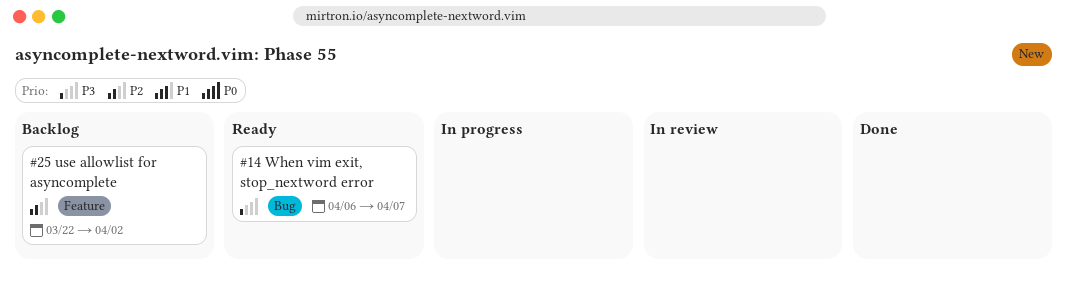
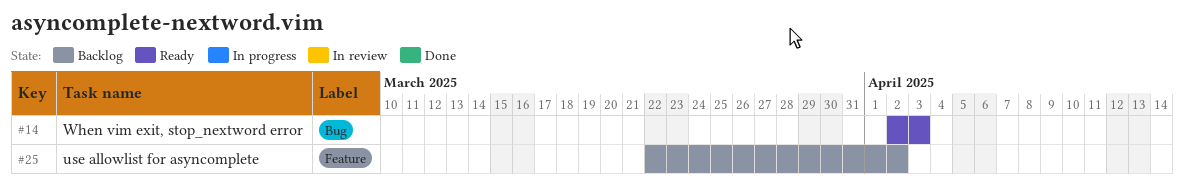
#14, start: Apr 6 -> Apr 2
#14, due: Apr 7 -> Apr 3

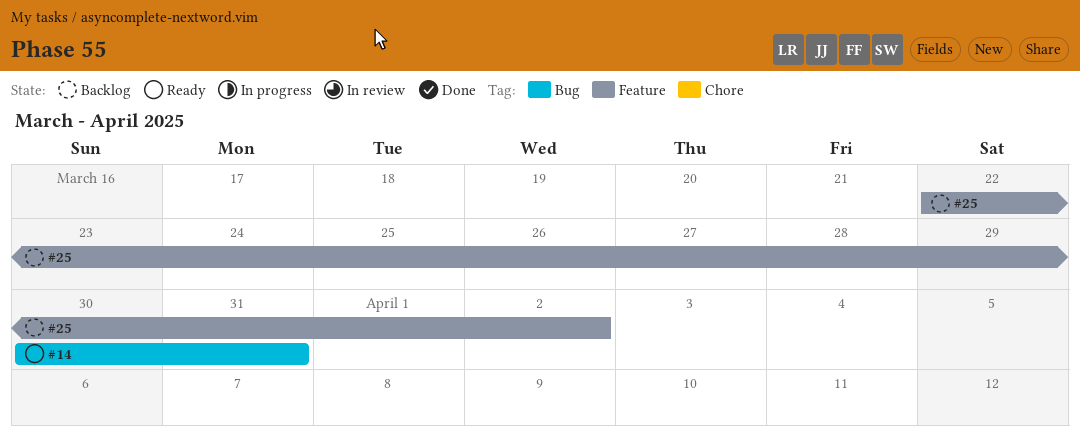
#14, start: Apr 2 -> Mar 30
#14, due: Apr 3 -> Mar 31

